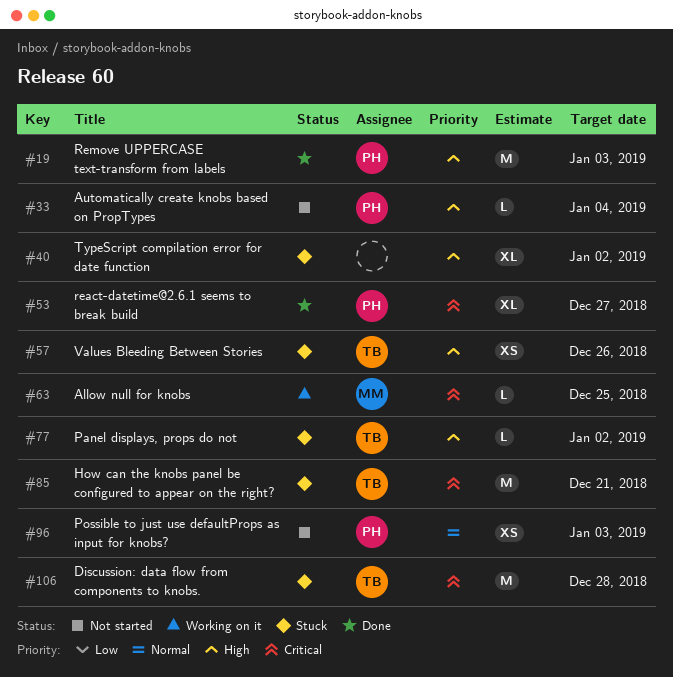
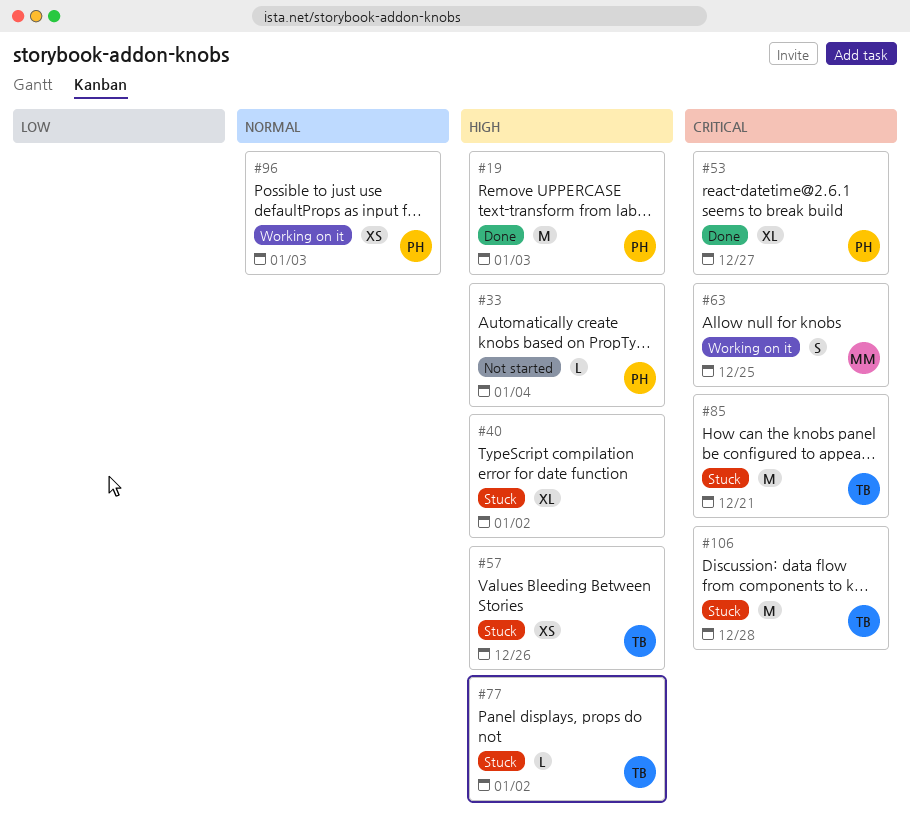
#63, estimate: L -> S
#96, status: Not started -> Working on it

